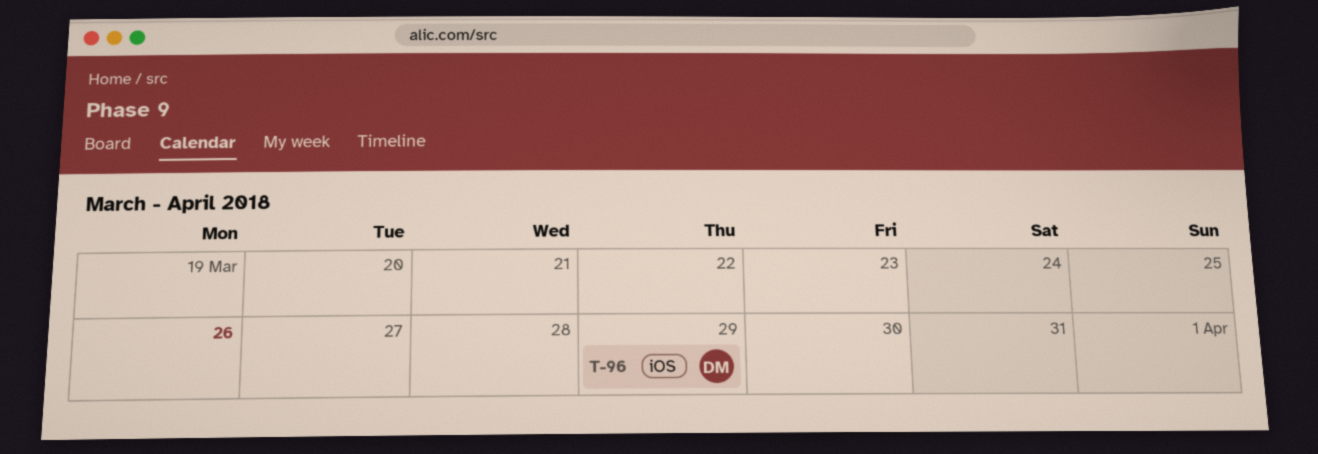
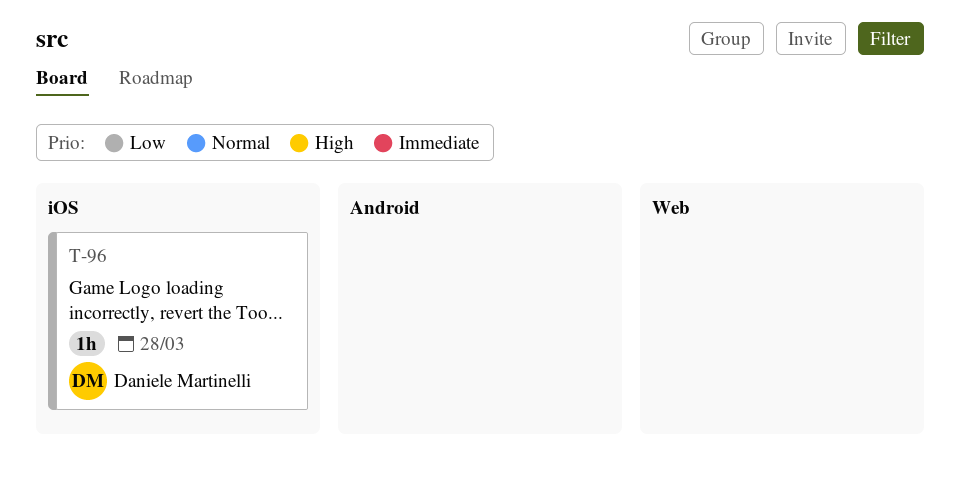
T-96, due: Mar 29 -> Mar 28

